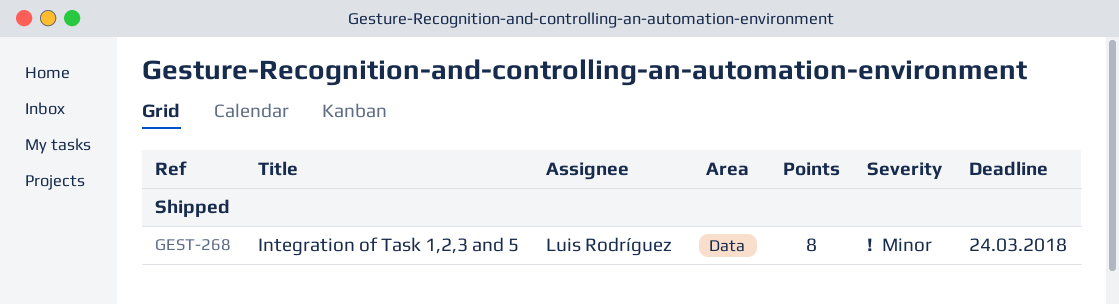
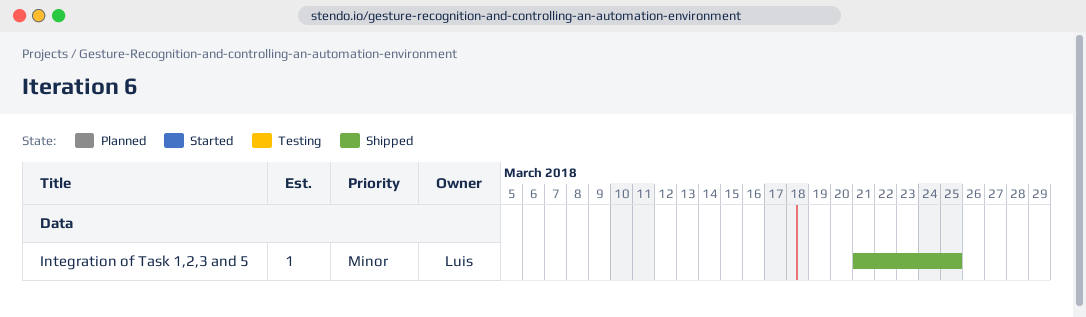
Integration of Task 1,2,3 and 5, estimate: 8 -> 1
Integration of Task 1,2,3 and 5, due: Mar 24 -> Mar 25

